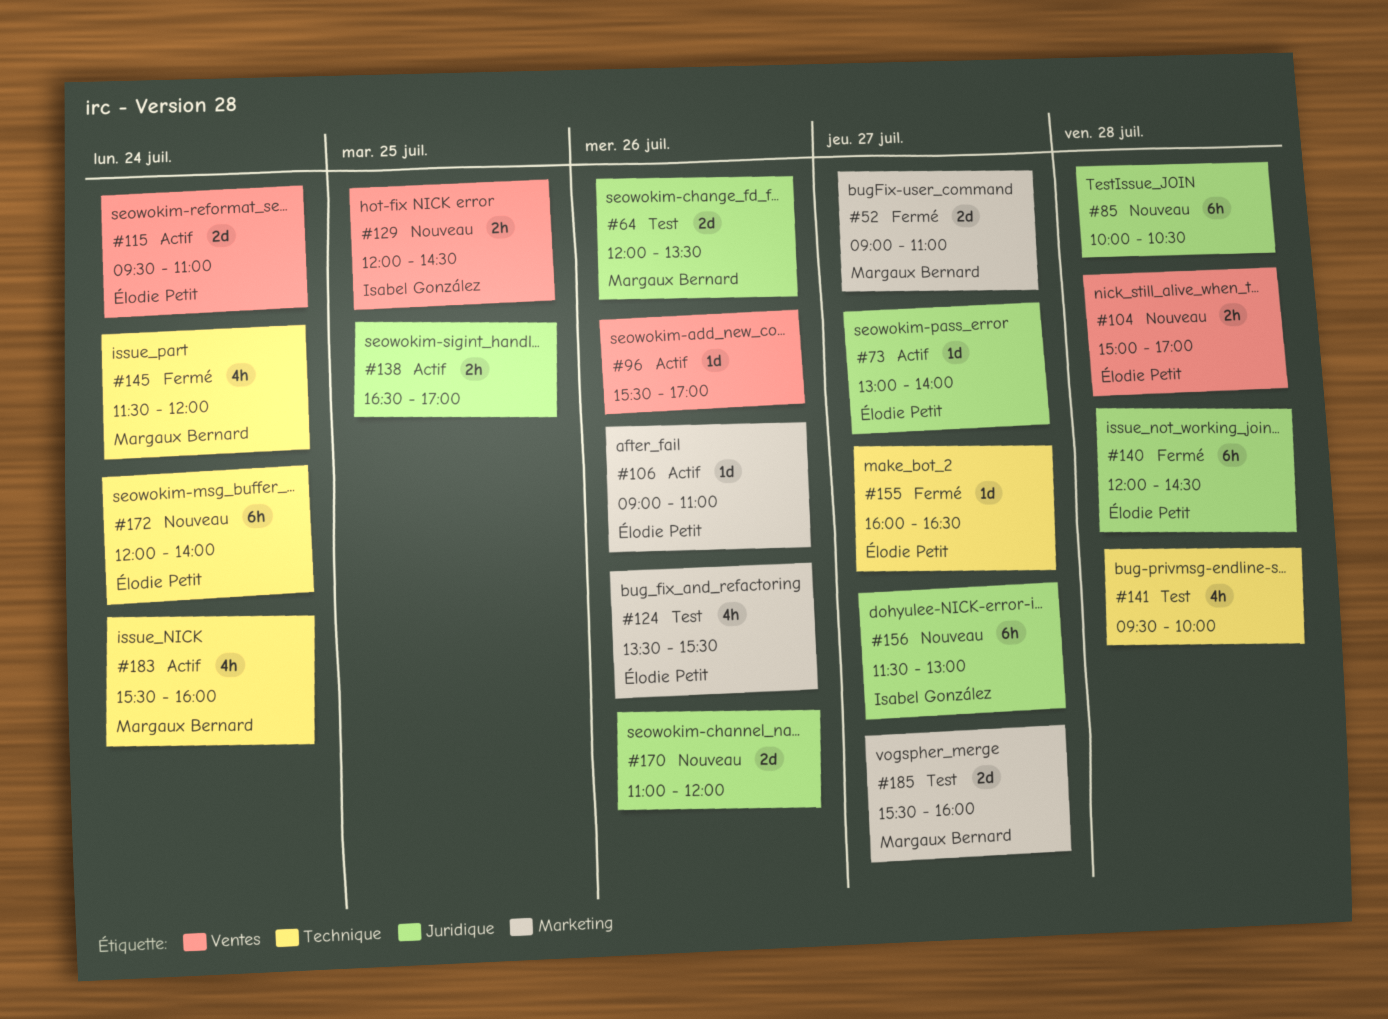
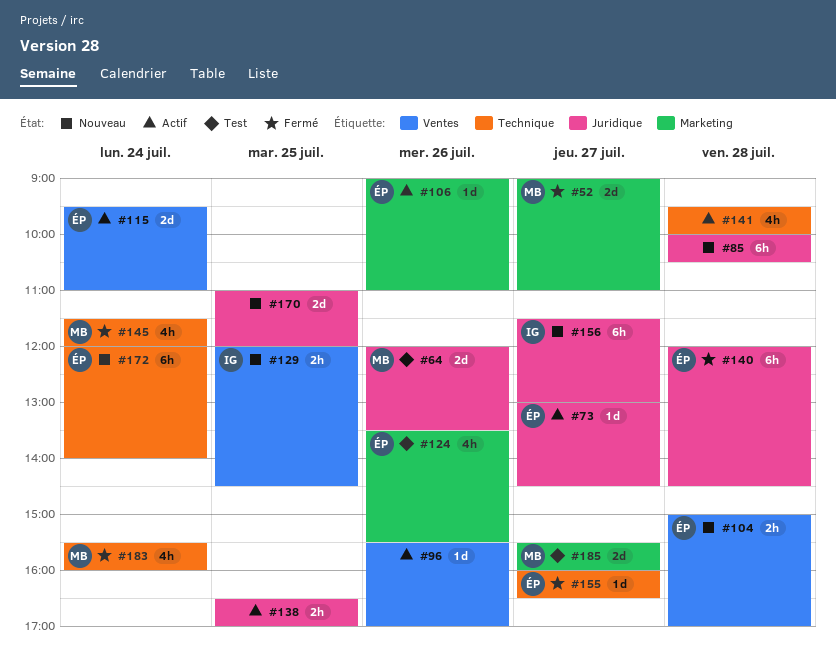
#73, ends: 14:00 -> 14:30
#141, status: Test -> Actif
#170, day: Jul 26 -> Jul 25
#183, status: Actif -> Fermé

